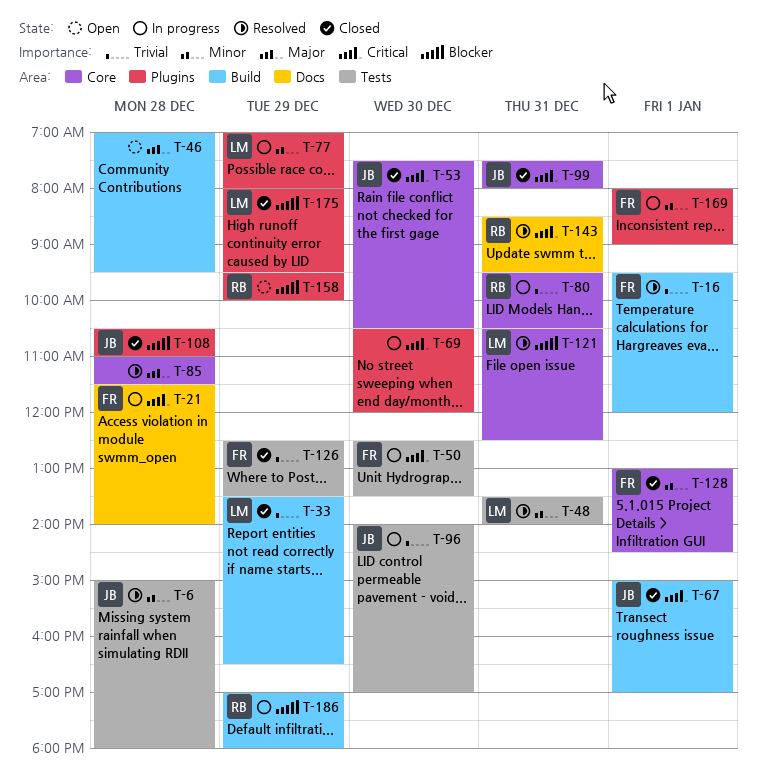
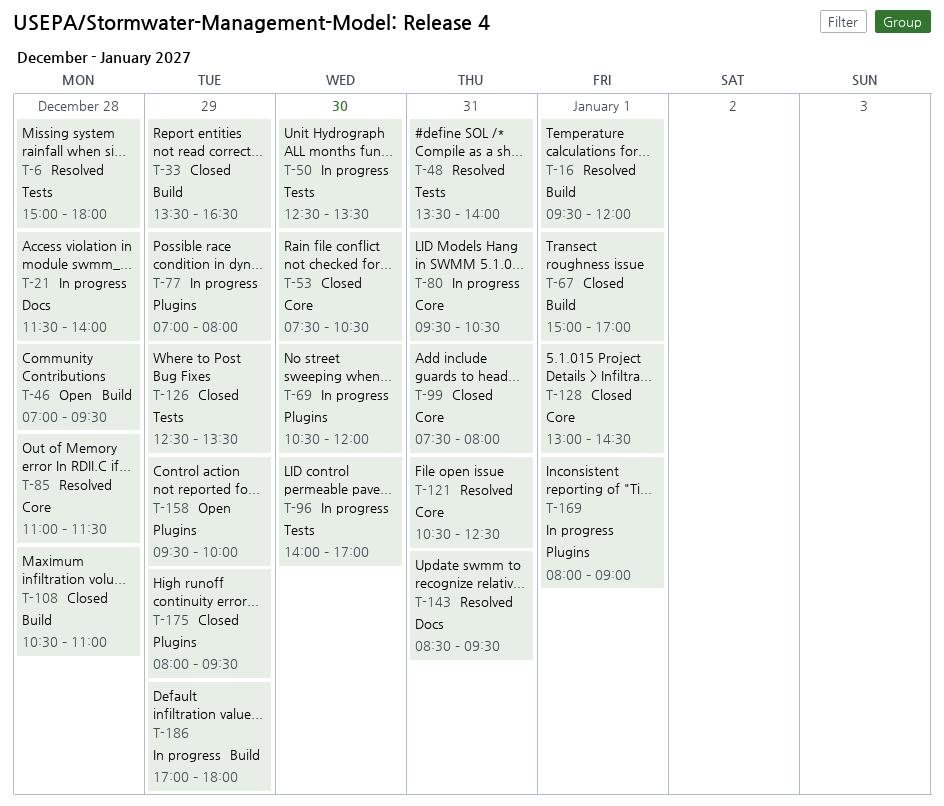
T-108, label: Plugins -> Build

